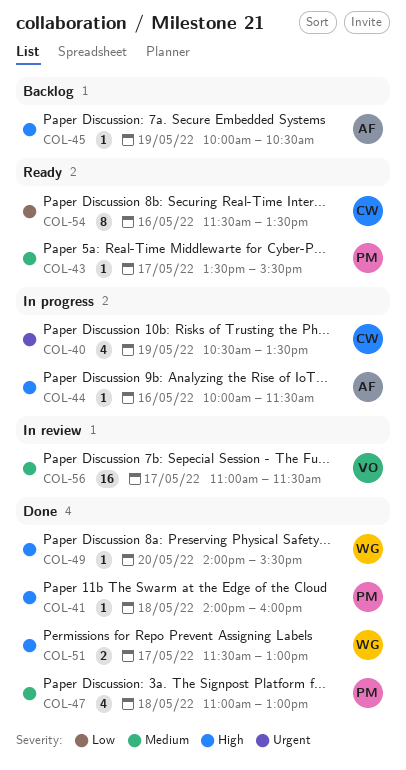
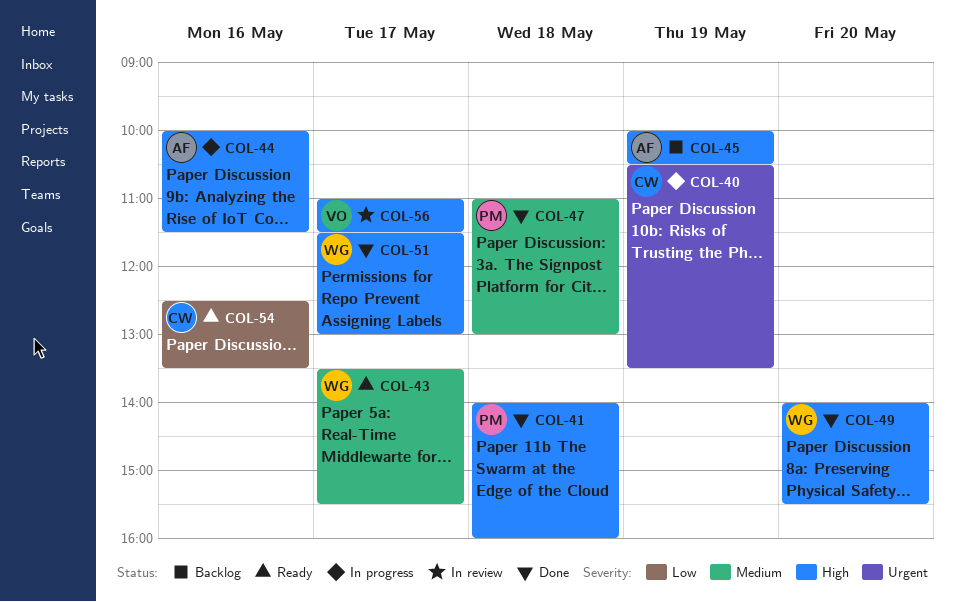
COL-43, owner: PM -> WG
COL-54, begins: 11:30 -> 12:30
COL-56, priority: Medium -> High

